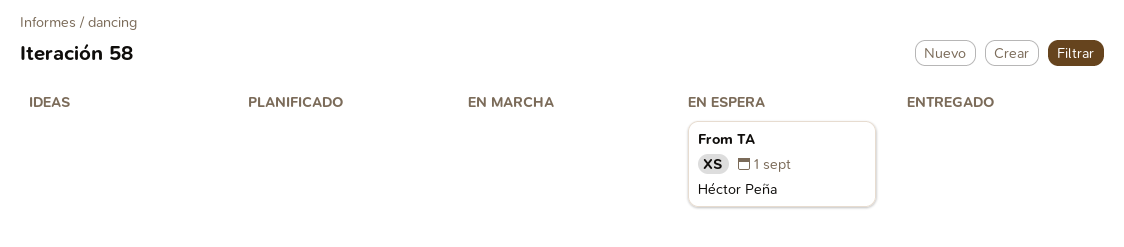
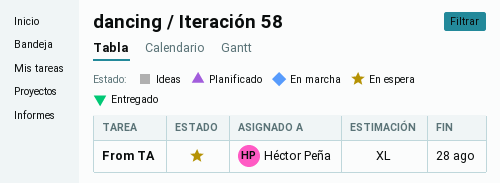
From TA, estimate: XS -> XL
From TA, due: Sep 1 -> Aug 28

